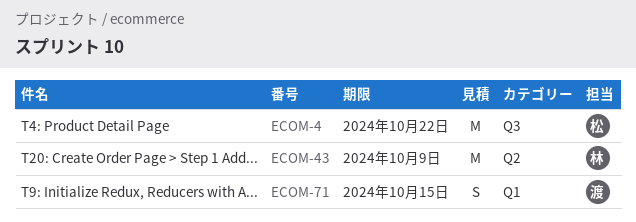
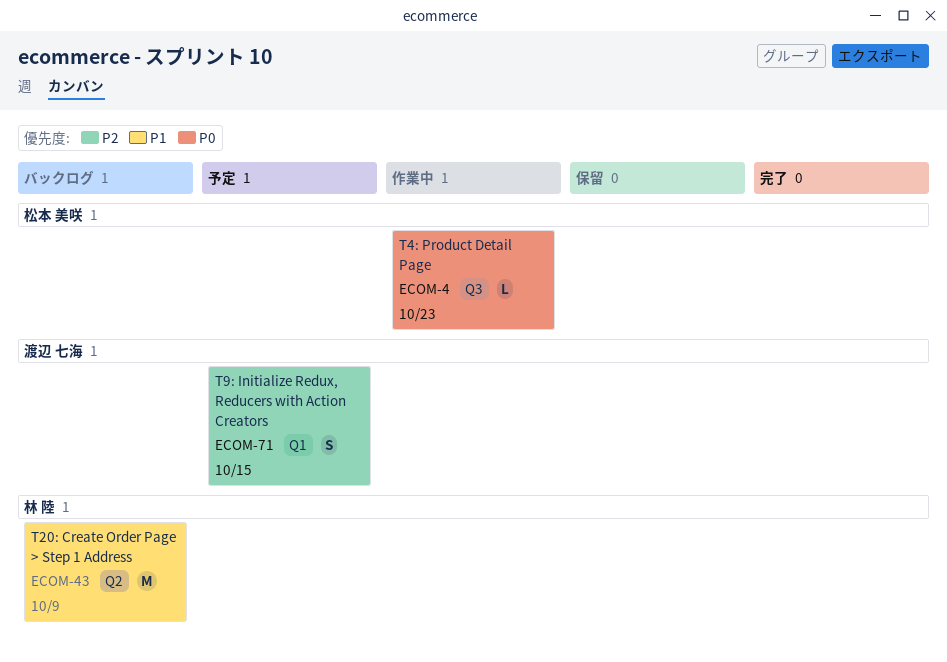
ECOM-4, estimate: M -> L
ECOM-4, due: Oct 22 -> Oct 23

